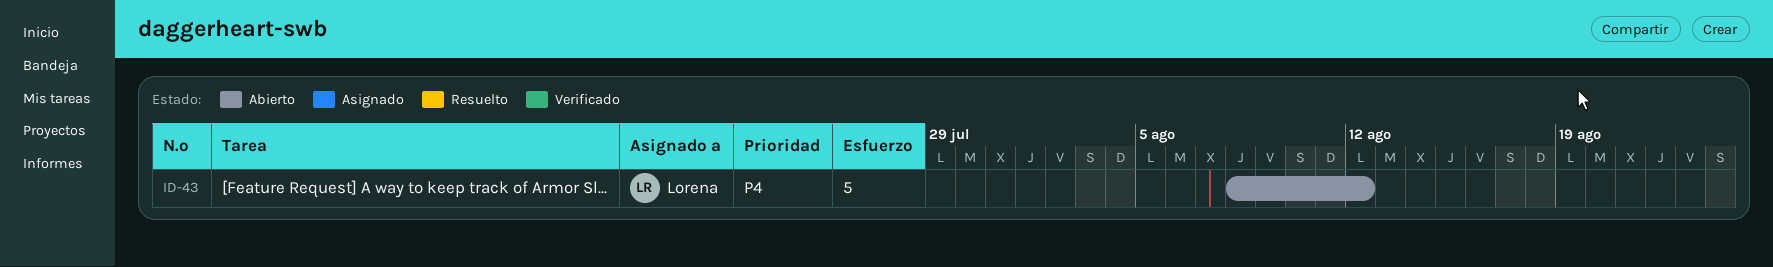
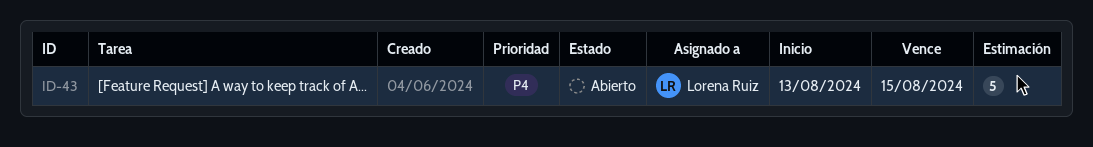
ID-43, start: Aug 8 -> Aug 13
ID-43, due: Aug 12 -> Aug 15

